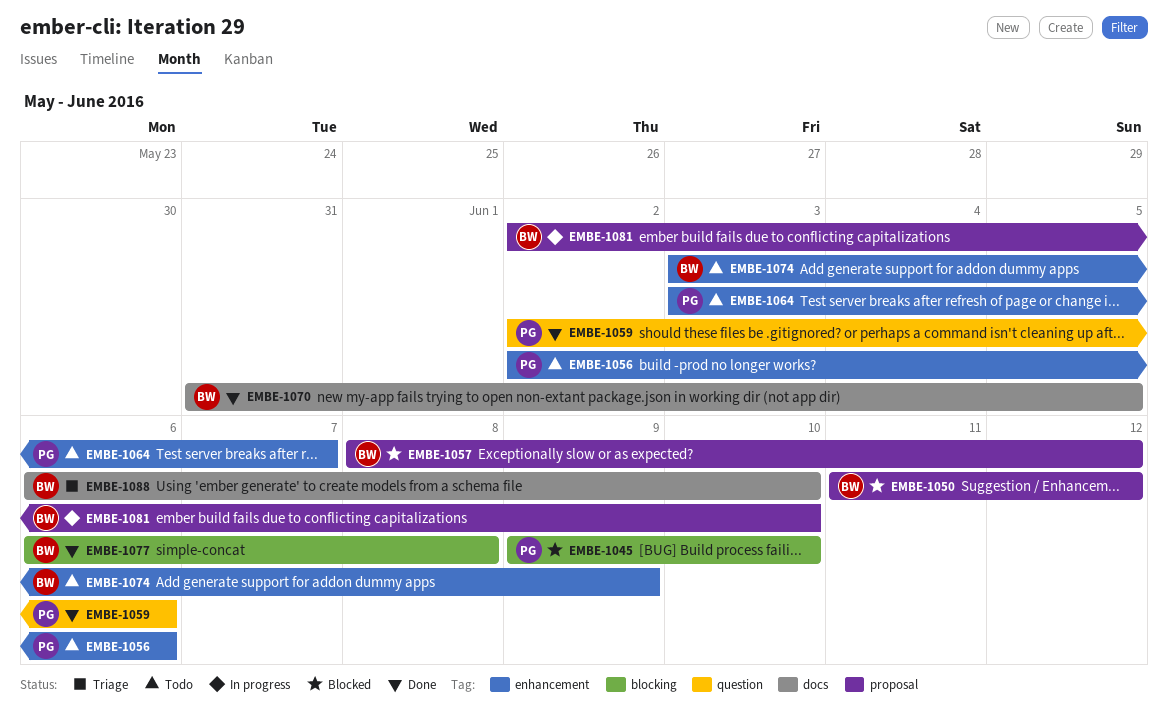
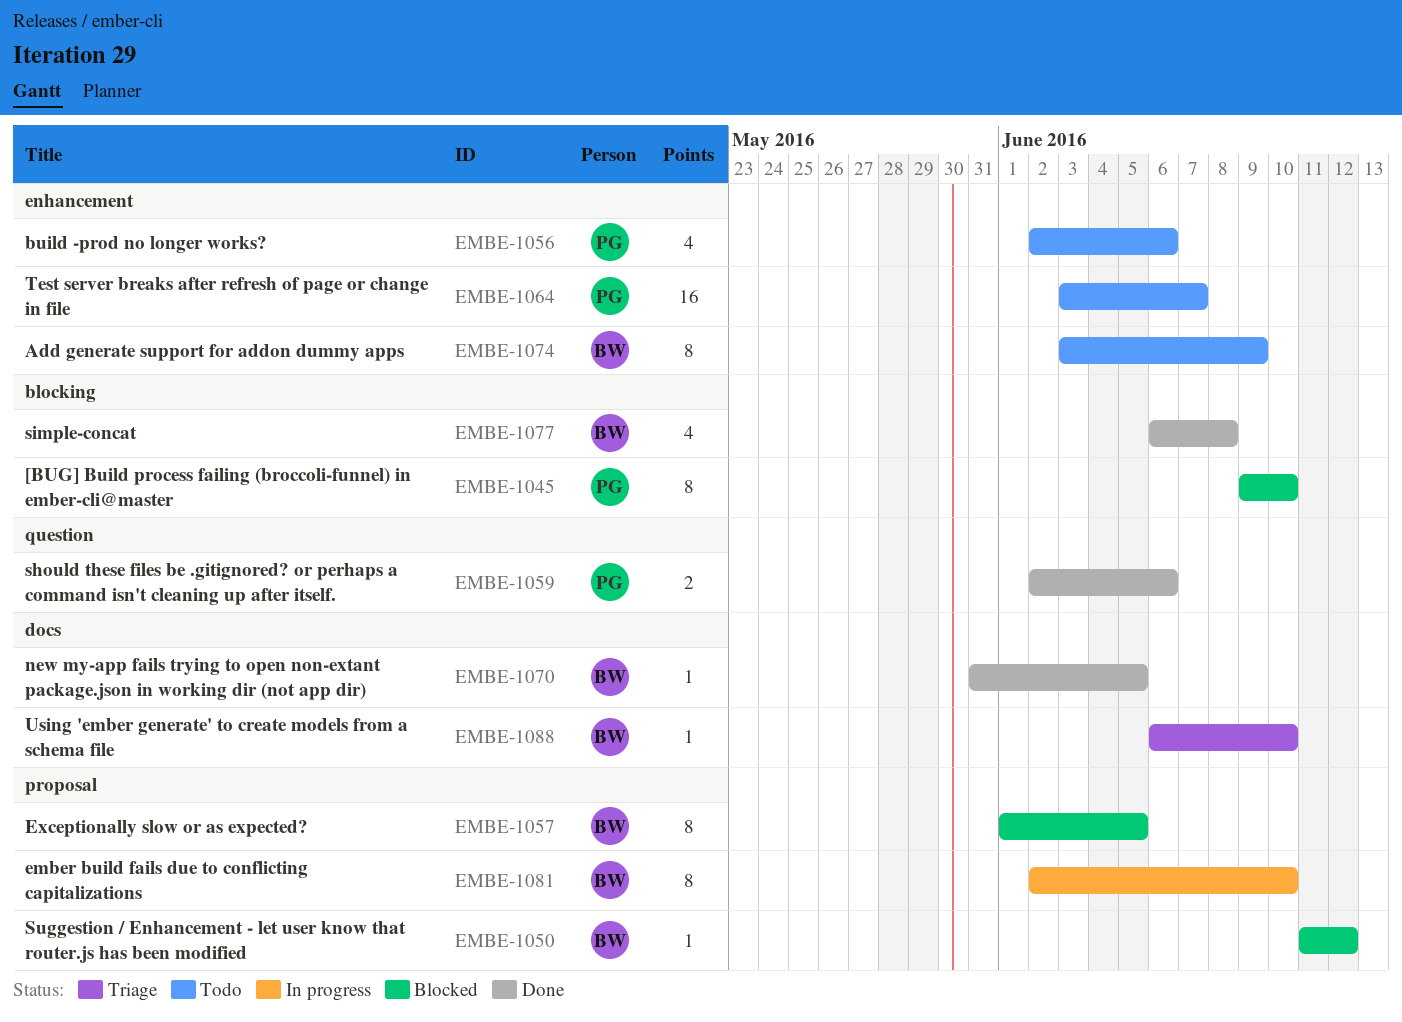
EMBE-1057, start: Jun 8 -> Jun 1
EMBE-1057, due: Jun 12 -> Jun 5

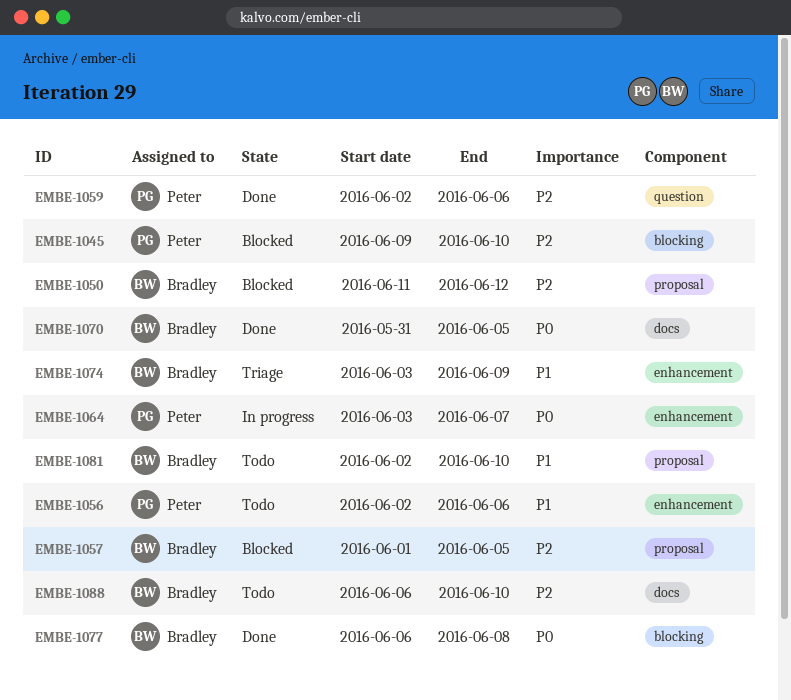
EMBE-1064, status: Todo -> In progress
EMBE-1074, status: Todo -> Triage
EMBE-1081, status: In progress -> Todo
EMBE-1088, status: Triage -> Todo

